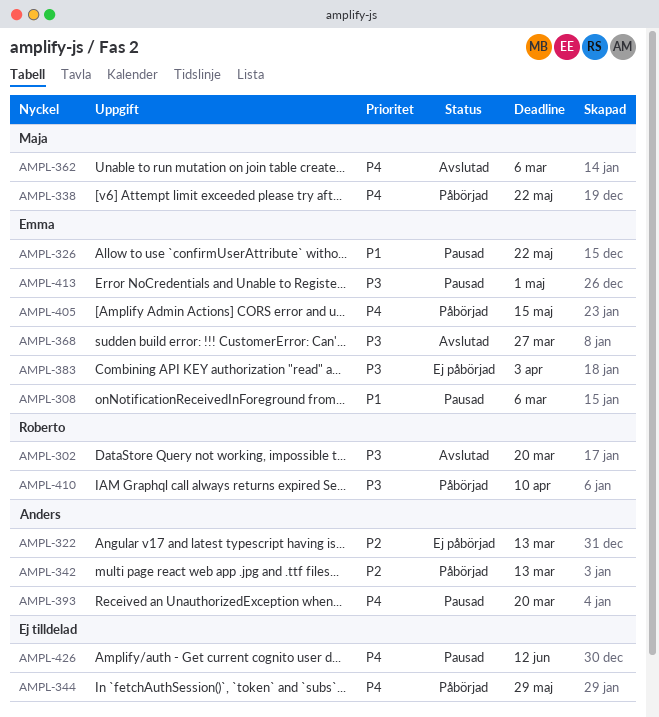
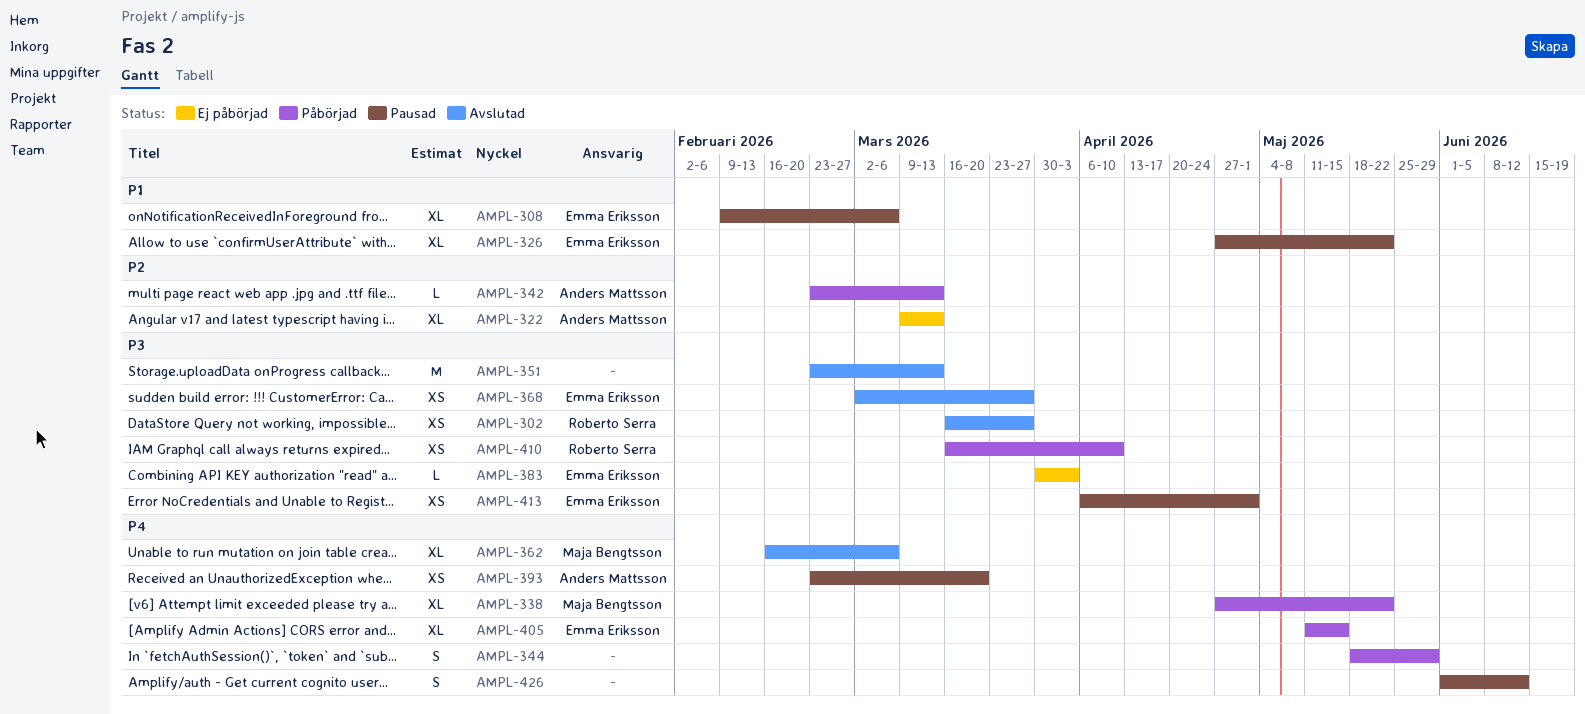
AMPL-302, due: Mar 20 -> Mar 27
AMPL-351: none -> present

